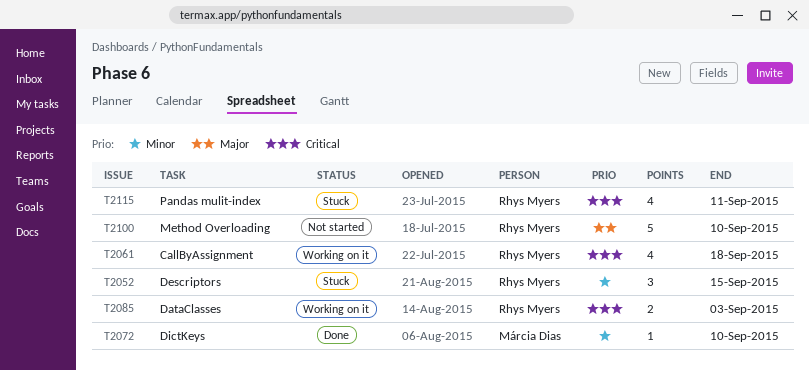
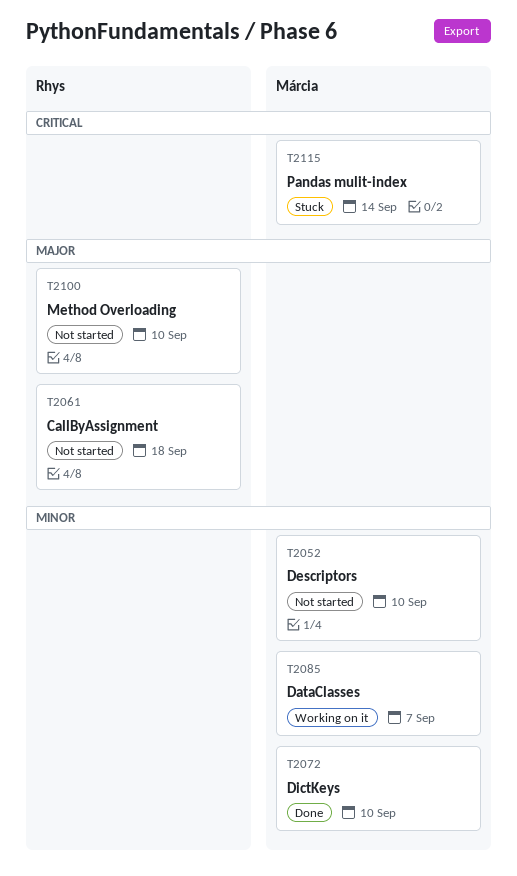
T2052, status: Stuck -> Not started
T2052, owner: Rhys Myers -> Márcia Dias
T2052, due: Sep 15 -> Sep 10
T2061, status: Working on it -> Not started
T2061, priority: Critical -> Major
T2085, owner: Rhys Myers -> Márcia Dias
T2085, priority: Critical -> Minor
T2085, due: Sep 3 -> Sep 7
T2115, owner: Rhys Myers -> Márcia Dias
T2115, due: Sep 11 -> Sep 14

